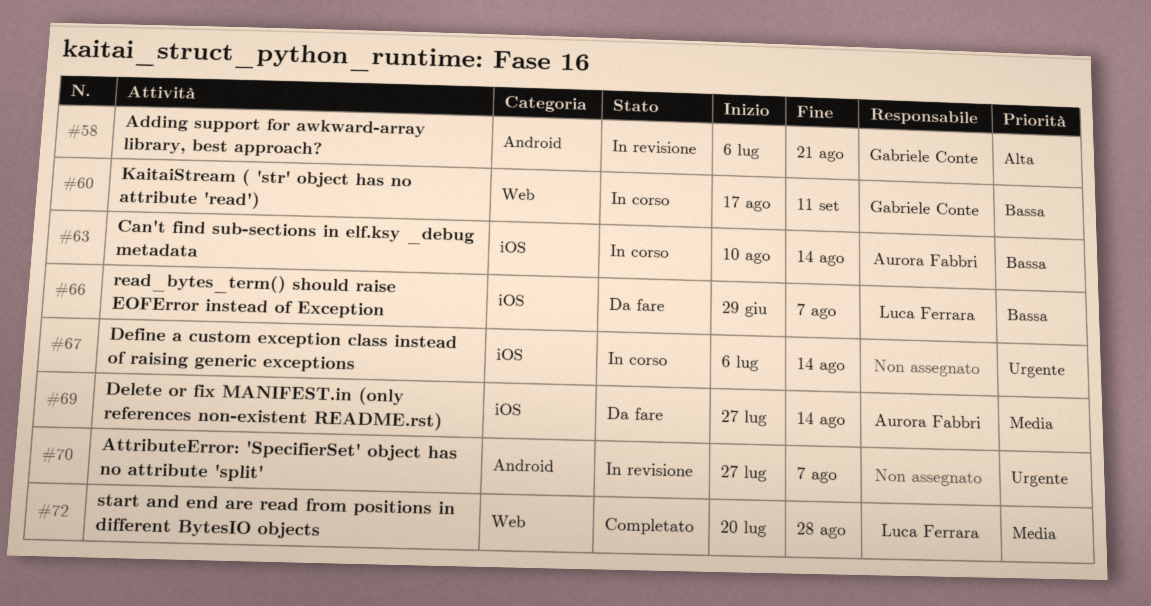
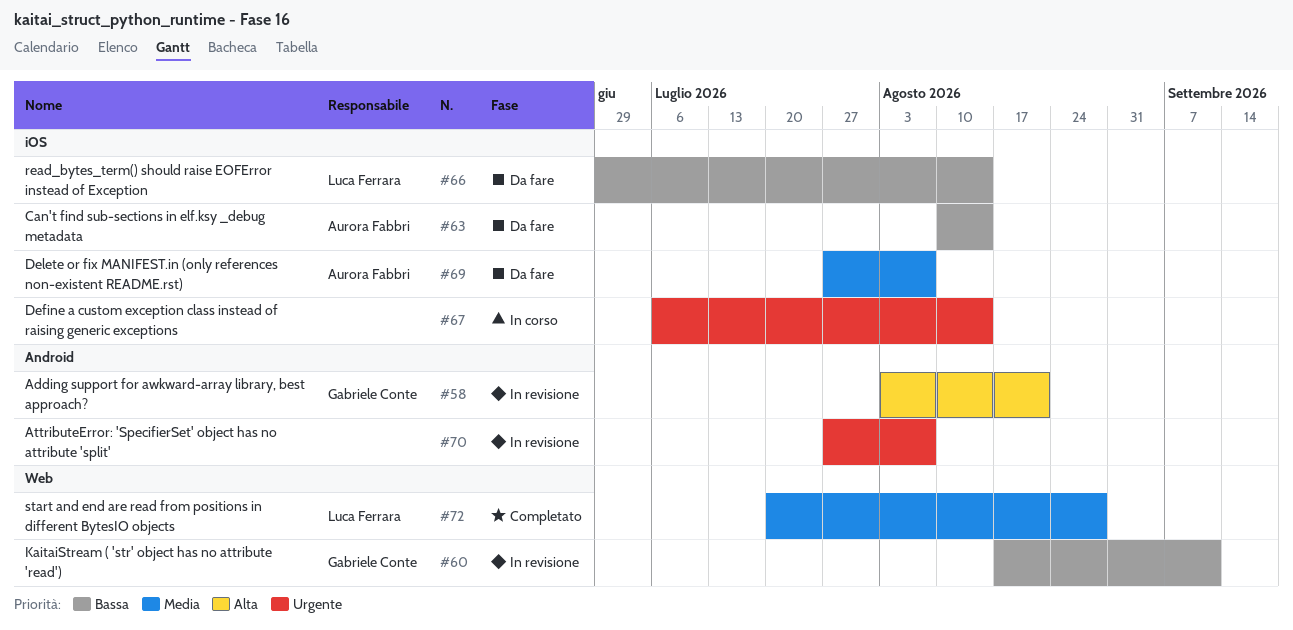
#58, start: Jul 6 -> Aug 3
#60, status: In corso -> In revisione
#63, status: In corso -> Da fare
#66, due: Aug 7 -> Aug 14
#69, due: Aug 14 -> Aug 7

